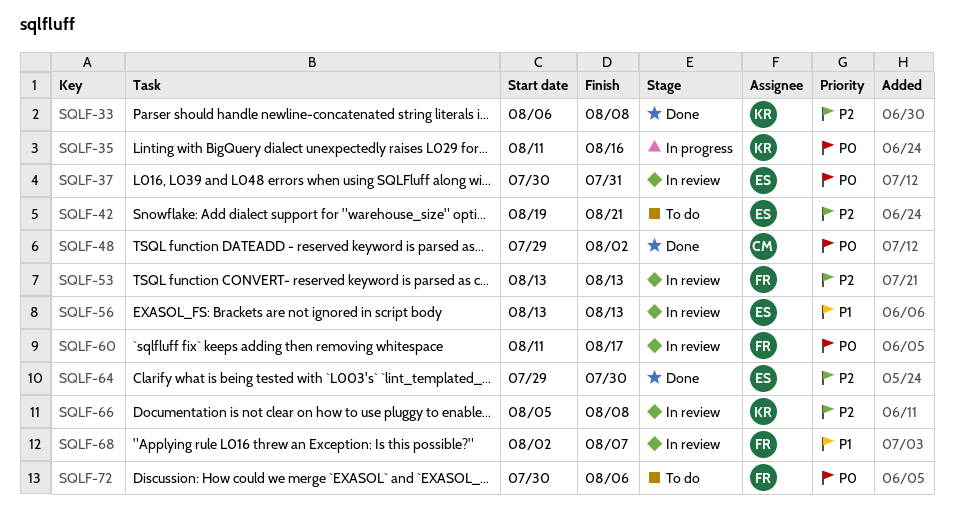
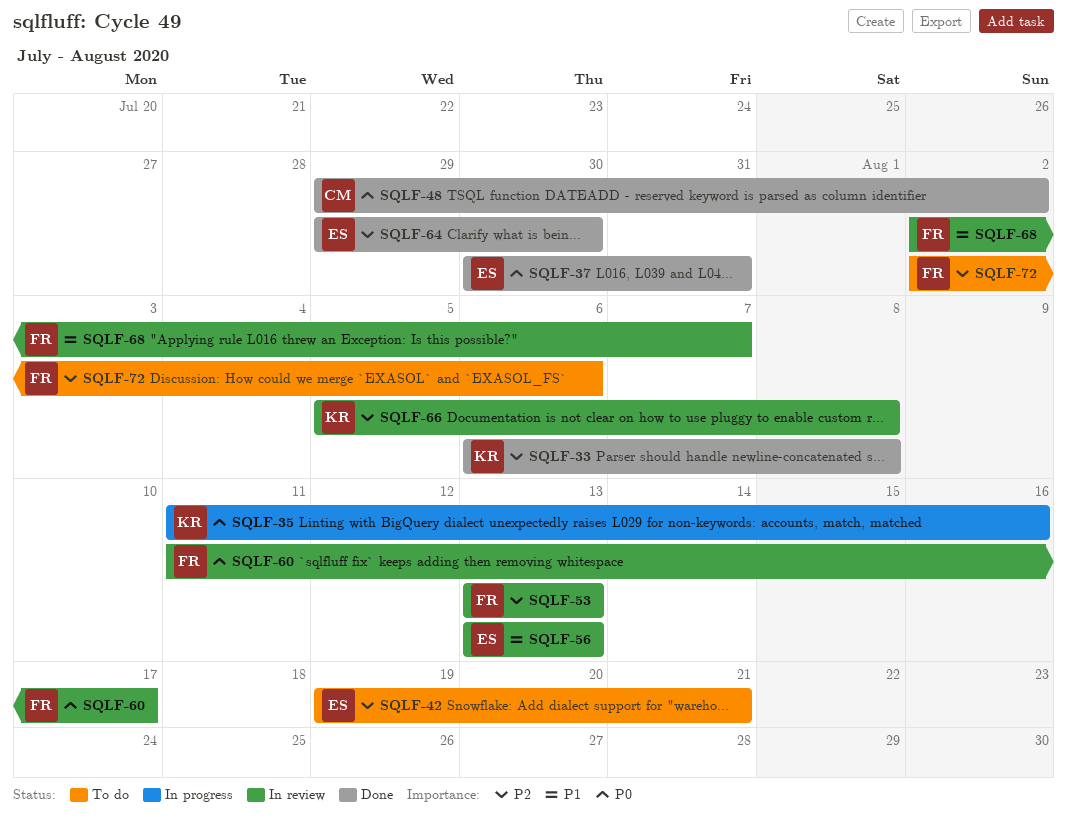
SQLF-37, status: In review -> Done
SQLF-72, priority: P0 -> P2
SQLF-72, start: Jul 30 -> Aug 2

